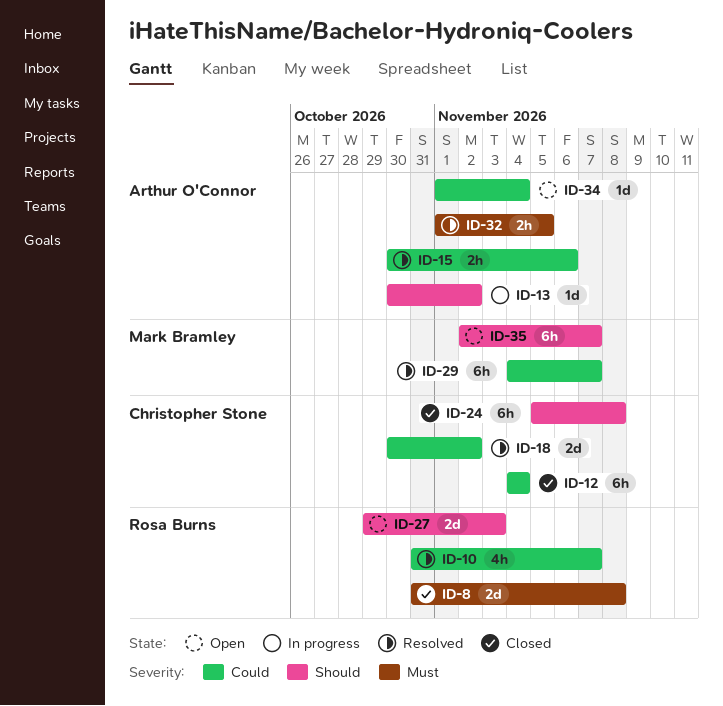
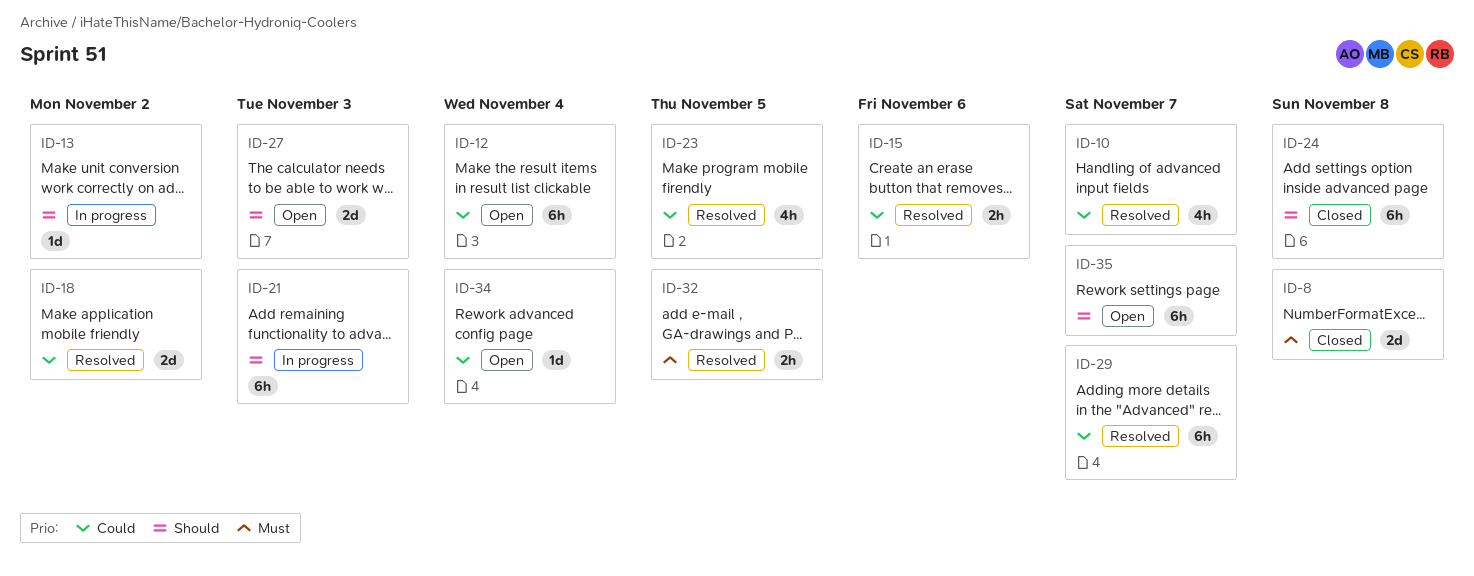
ID-12, status: Closed -> Open
ID-21: none -> present
ID-23: none -> present

